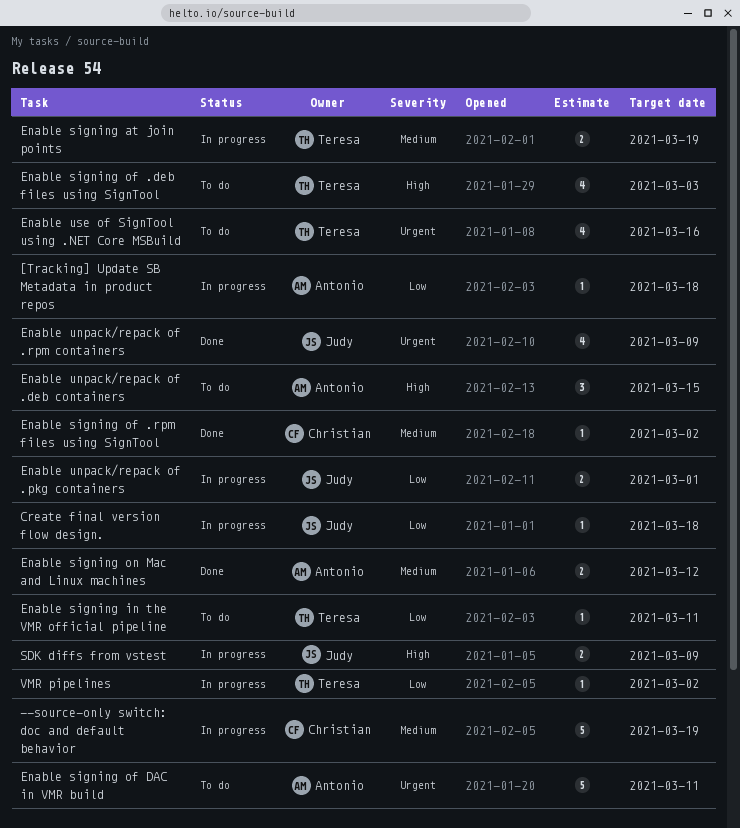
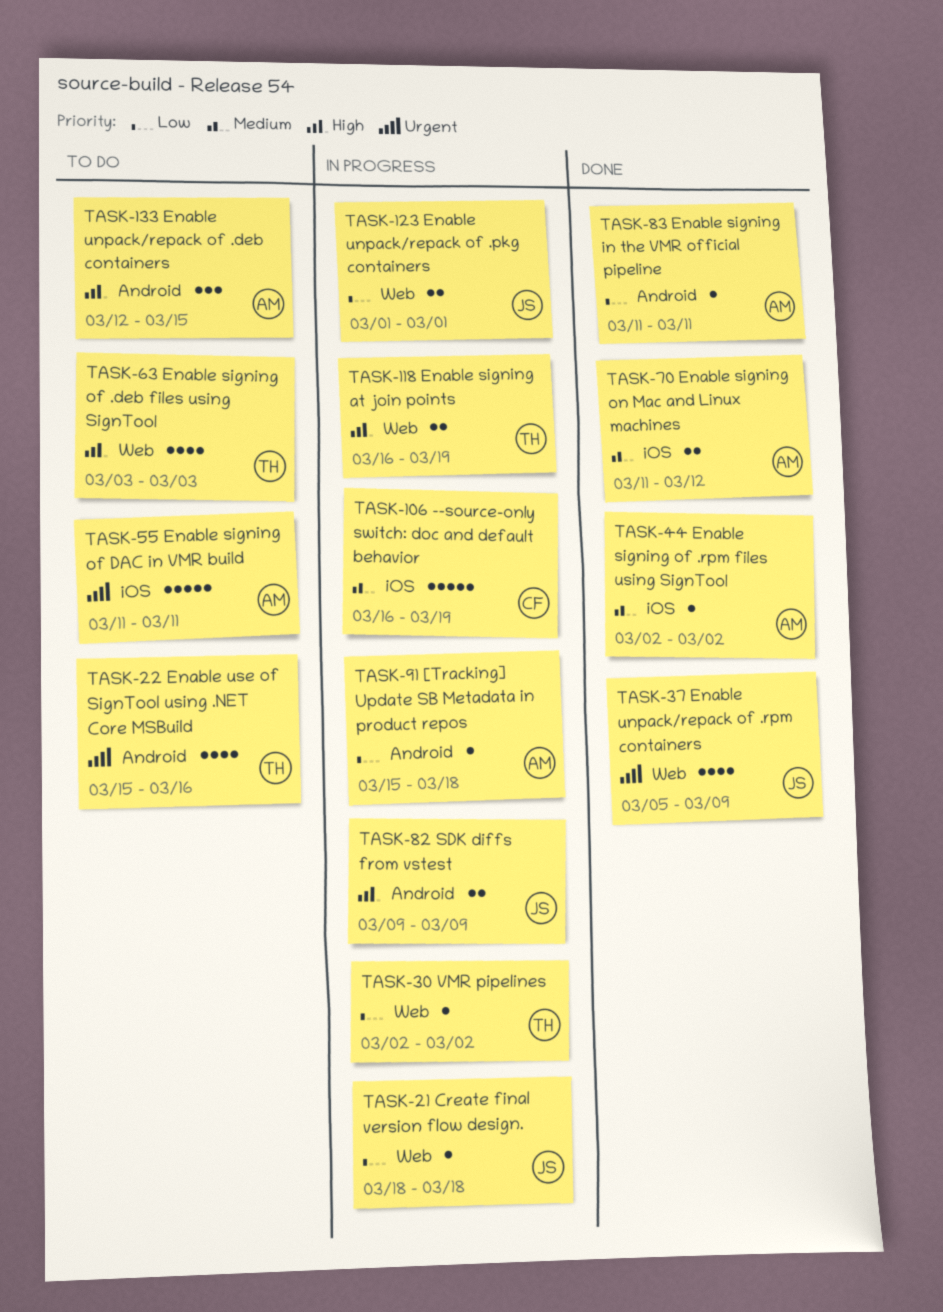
Enable signing at join points, priority: Medium -> High
Enable signing in the VMR official pipeline, status: To do -> Done
Enable signing in the VMR official pipeline, owner: Teresa -> Antonio
Enable signing of .rpm files using SignTool, owner: Christian -> Antonio

